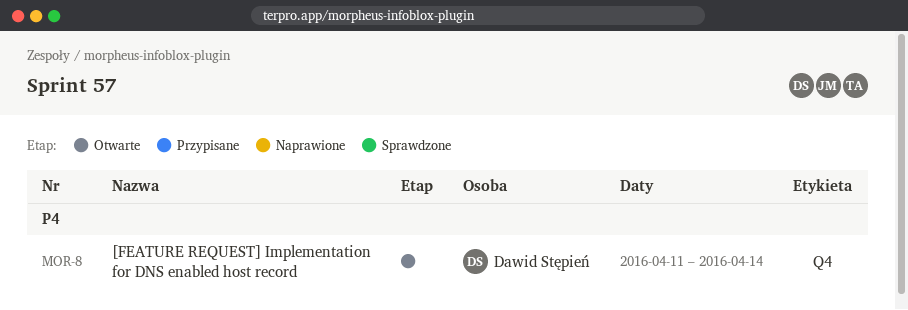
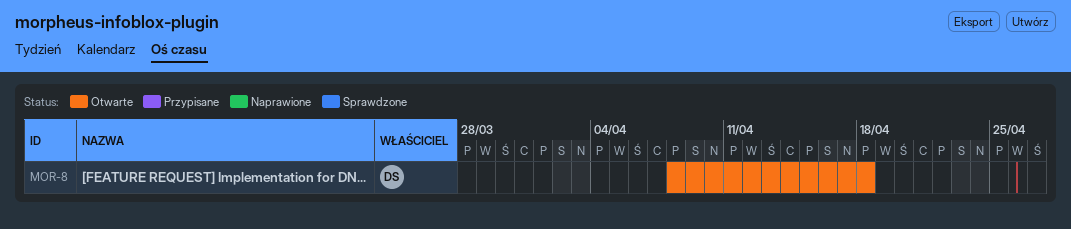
MOR-8, start: Apr 11 -> Apr 8
MOR-8, due: Apr 14 -> Apr 18

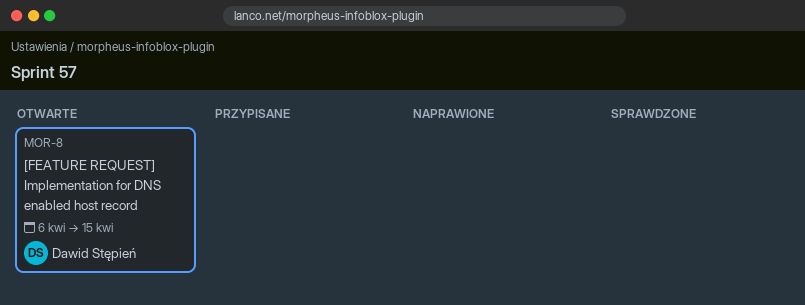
MOR-8, start: Apr 8 -> Apr 6
MOR-8, due: Apr 18 -> Apr 15

